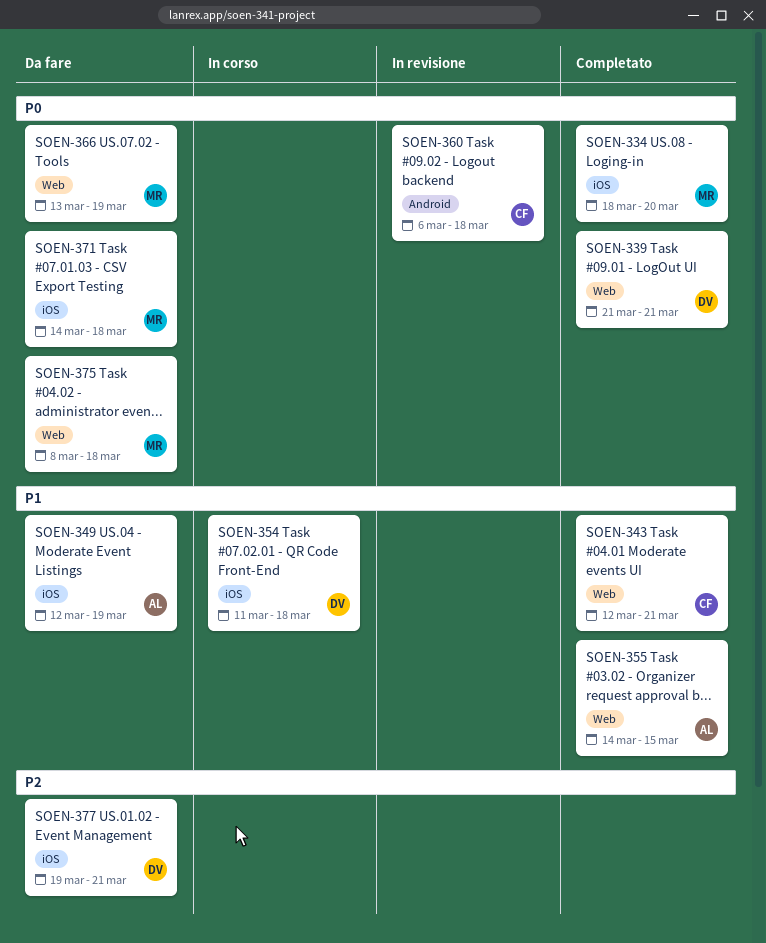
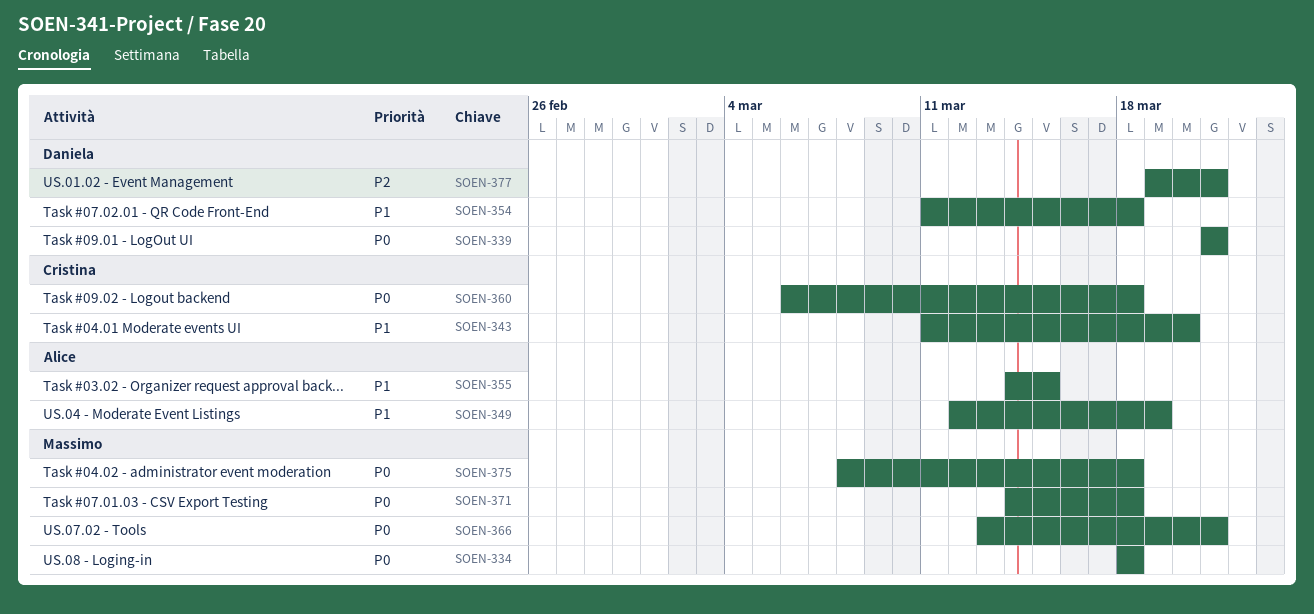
SOEN-334, due: Mar 20 -> Mar 18
SOEN-343, start: Mar 12 -> Mar 11
SOEN-343, due: Mar 21 -> Mar 20
SOEN-366, due: Mar 19 -> Mar 21

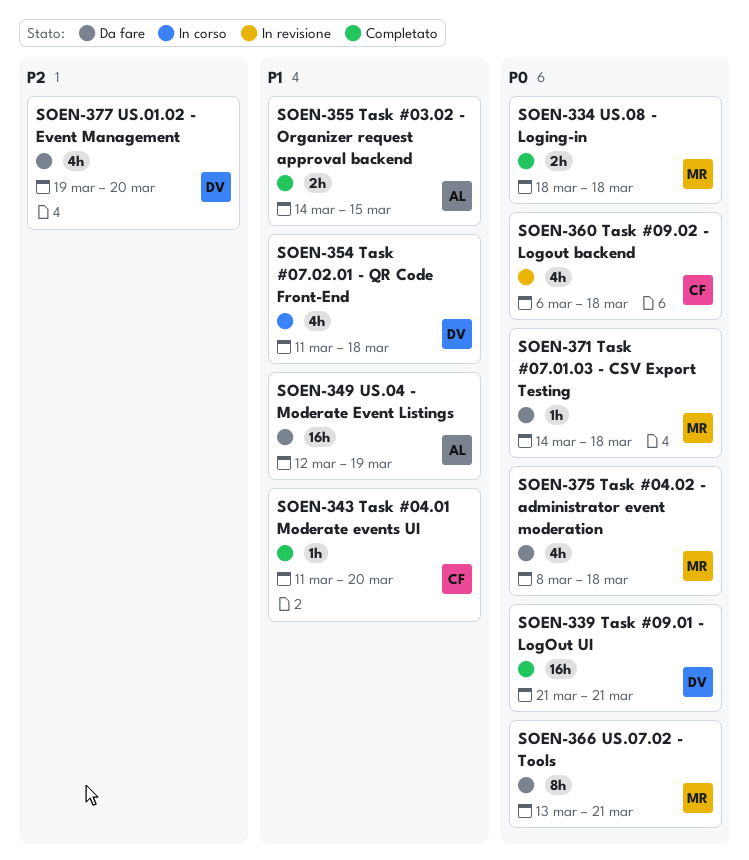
SOEN-377, due: Mar 21 -> Mar 20

